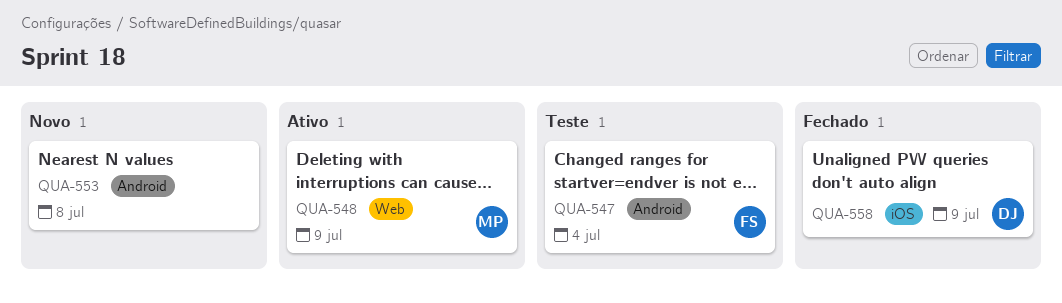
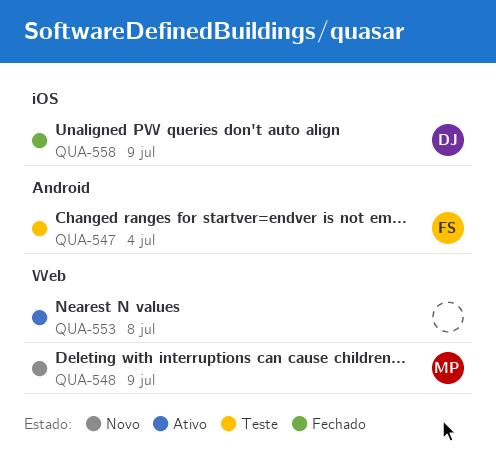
QUA-548, status: Ativo -> Novo
QUA-553, status: Novo -> Ativo
QUA-553, label: Android -> Web

